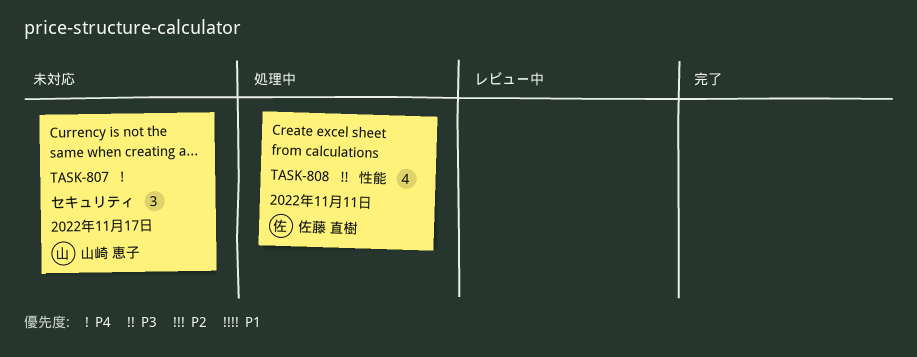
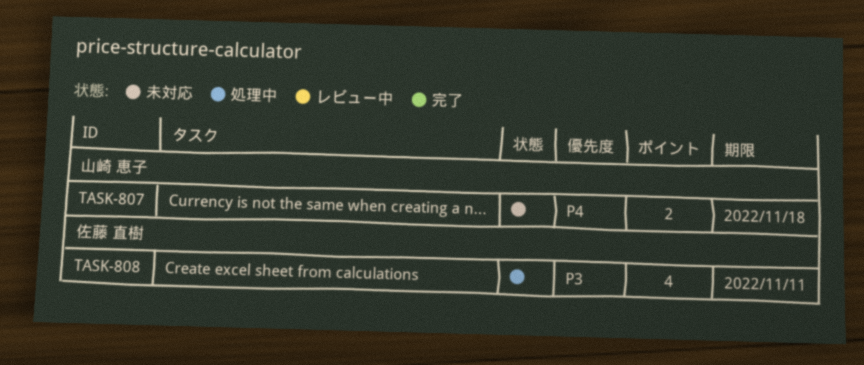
TASK-807, estimate: 3 -> 2
TASK-807, due: Nov 17 -> Nov 18

